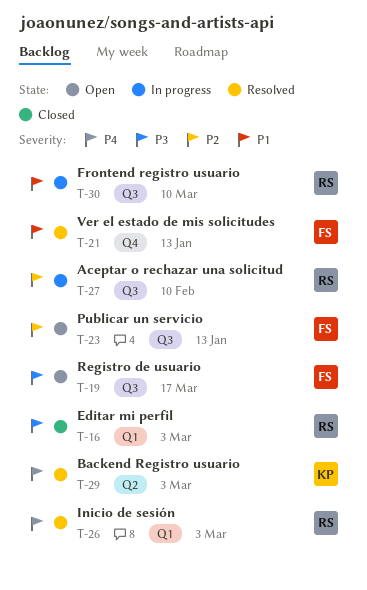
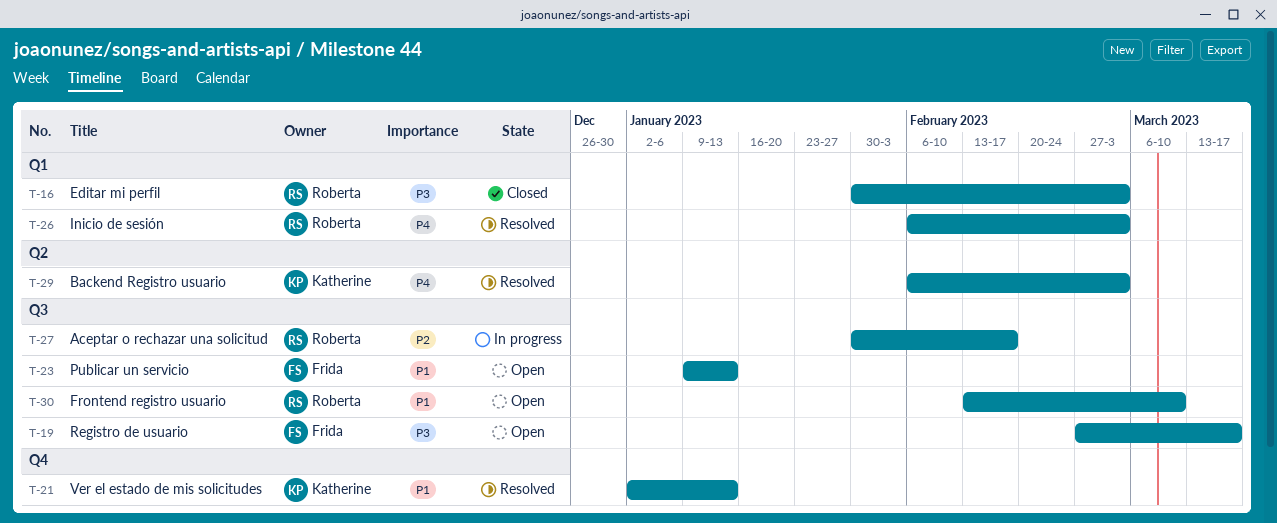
T-21, owner: Frida -> Katherine
T-23, priority: P2 -> P1
T-27, due: Feb 10 -> Feb 17
T-30, status: In progress -> Open

